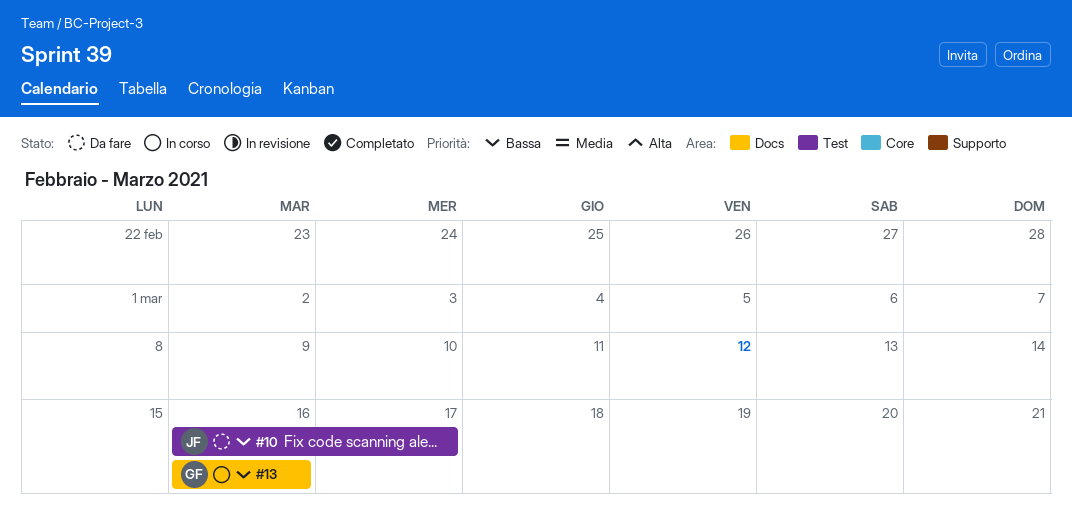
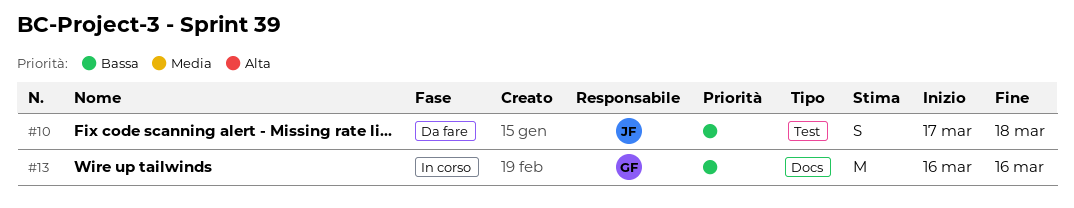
#10, start: Mar 16 -> Mar 17
#10, due: Mar 17 -> Mar 18

